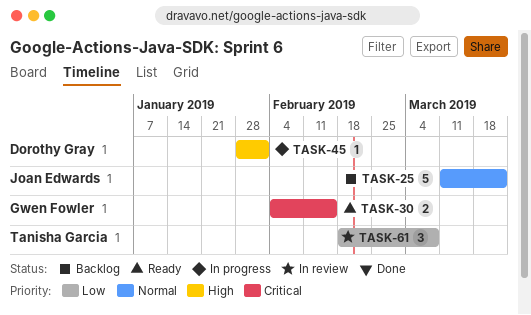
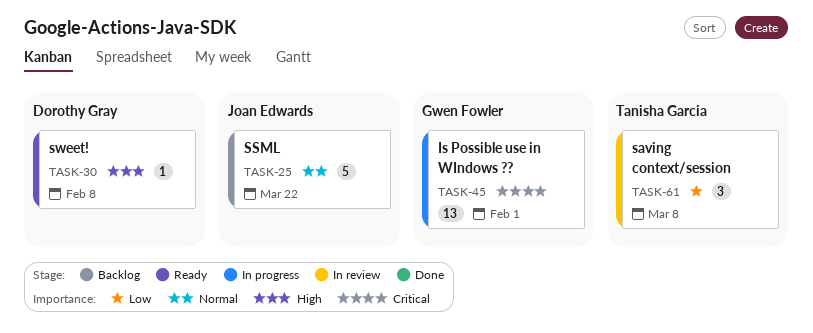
TASK-30, owner: Gwen Fowler -> Dorothy Gray
TASK-30, priority: Critical -> High
TASK-30, estimate: 2 -> 1
TASK-30, due: Feb 15 -> Feb 8
TASK-45, owner: Dorothy Gray -> Gwen Fowler
TASK-45, priority: High -> Critical
TASK-45, estimate: 1 -> 13

